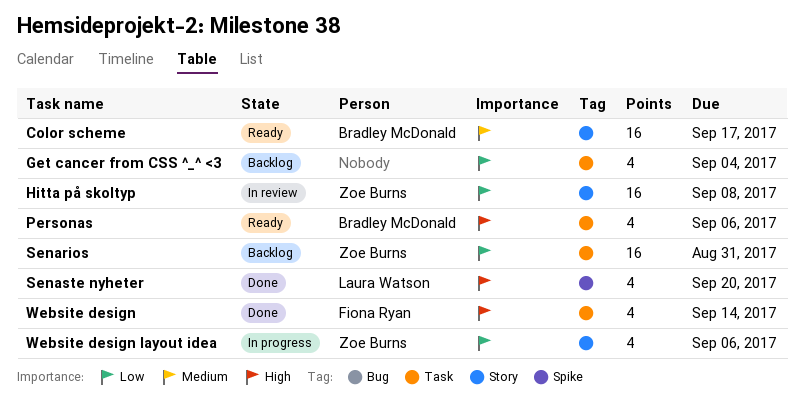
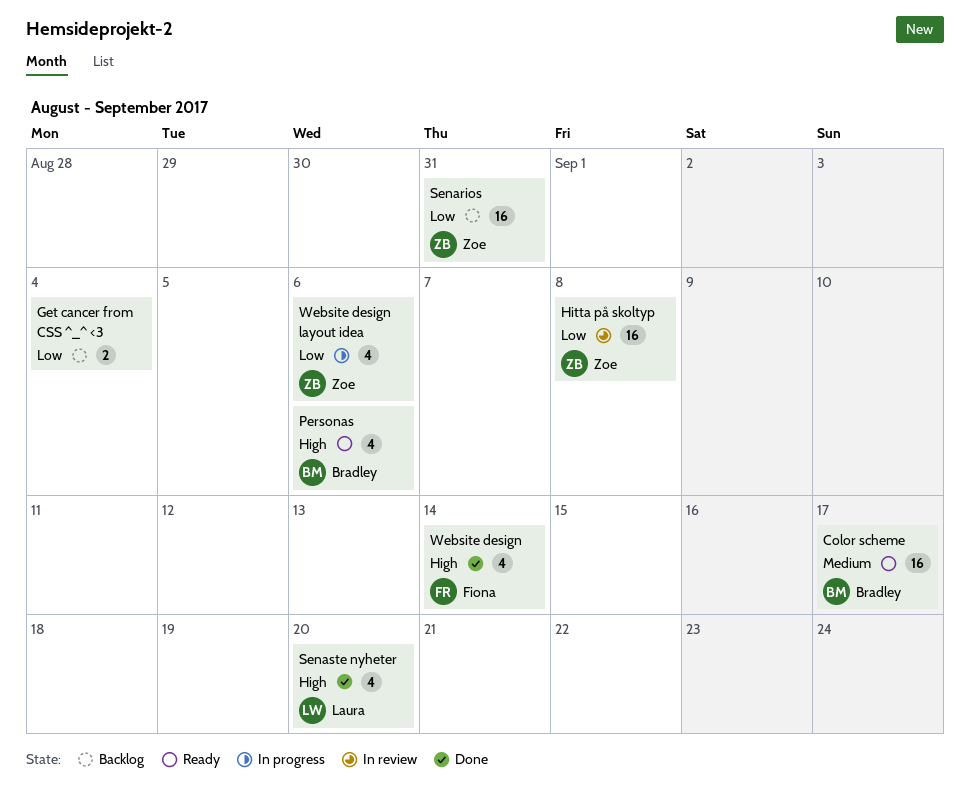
Get cancer from CSS ^_^ <3, estimate: 4 -> 2

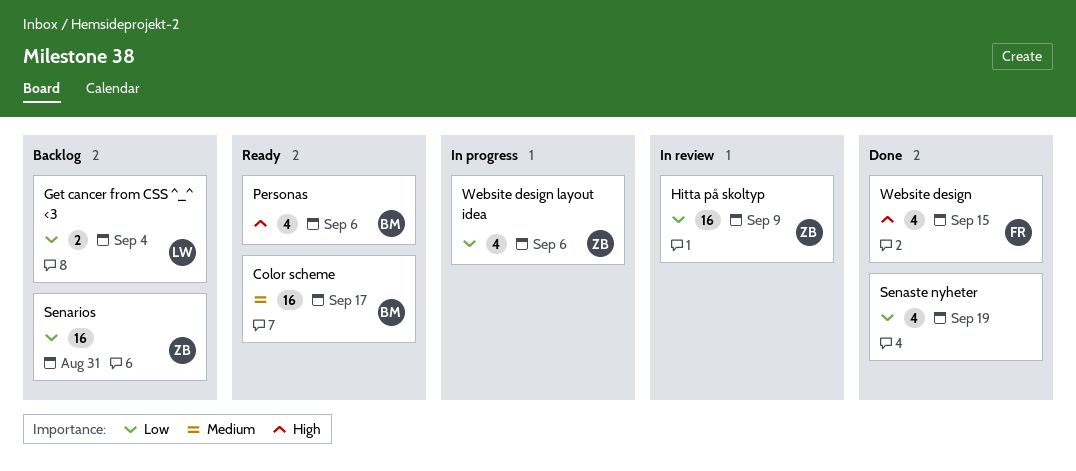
Get cancer from CSS ^_^ <3, owner: none -> Laura
Hitta på skoltyp, due: Sep 8 -> Sep 9
Senaste nyheter, owner: Laura -> none
Senaste nyheter, priority: High -> Low
Senaste nyheter, due: Sep 20 -> Sep 19
Website design, due: Sep 14 -> Sep 15

